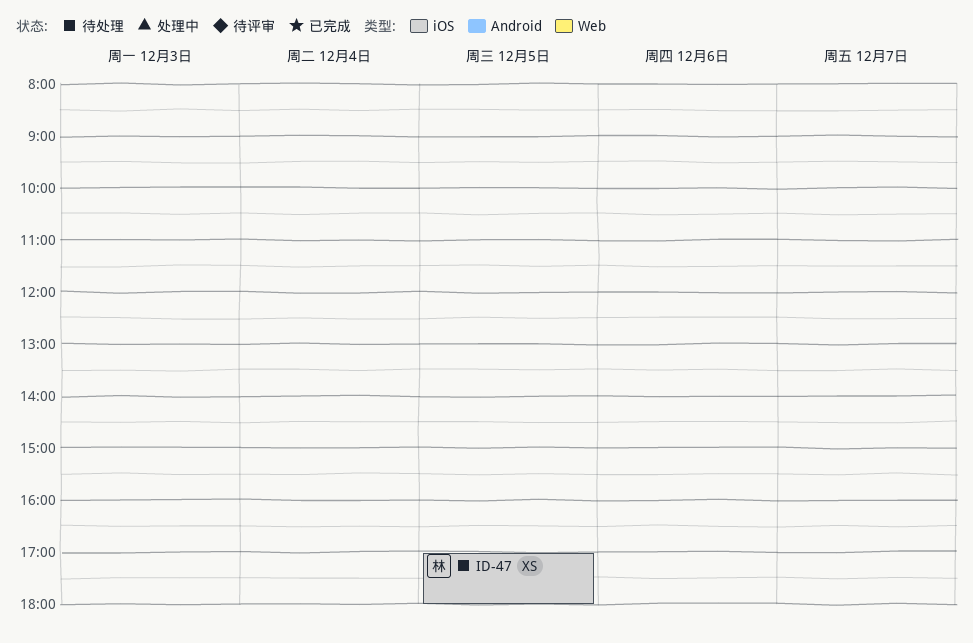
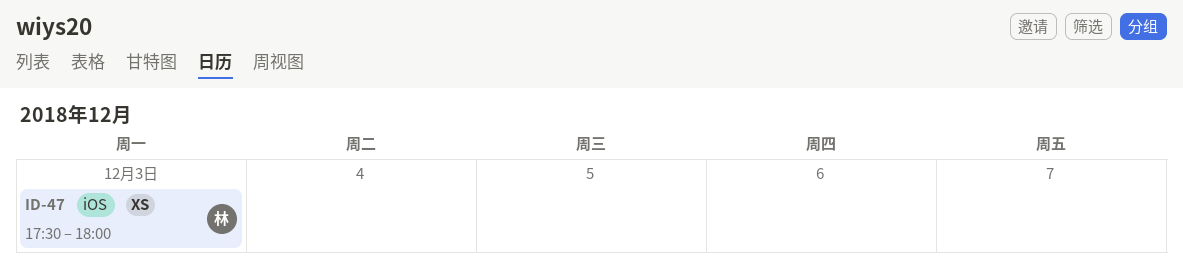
ID-47, day: Dec 5 -> Dec 3
ID-47, begins: 17:00 -> 17:30

